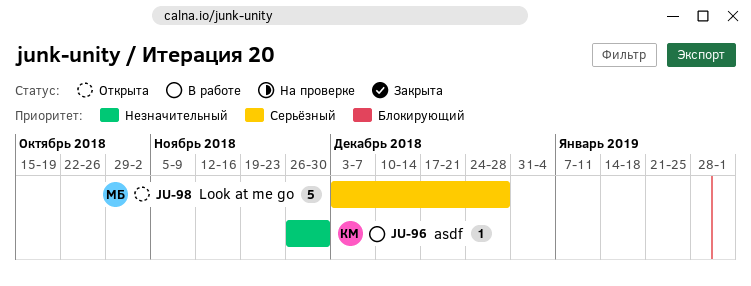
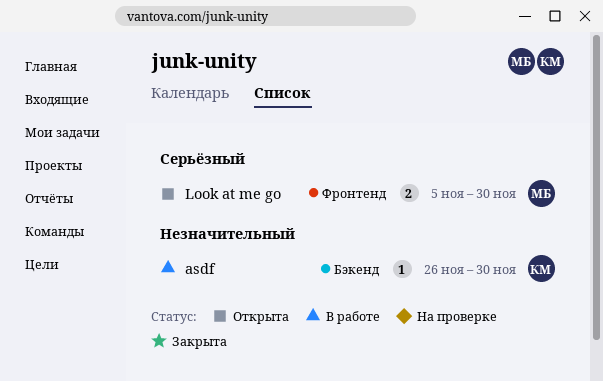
Look at me go, estimate: 5 -> 2
Look at me go, start: Dec 3 -> Nov 5
Look at me go, due: Dec 28 -> Nov 30

